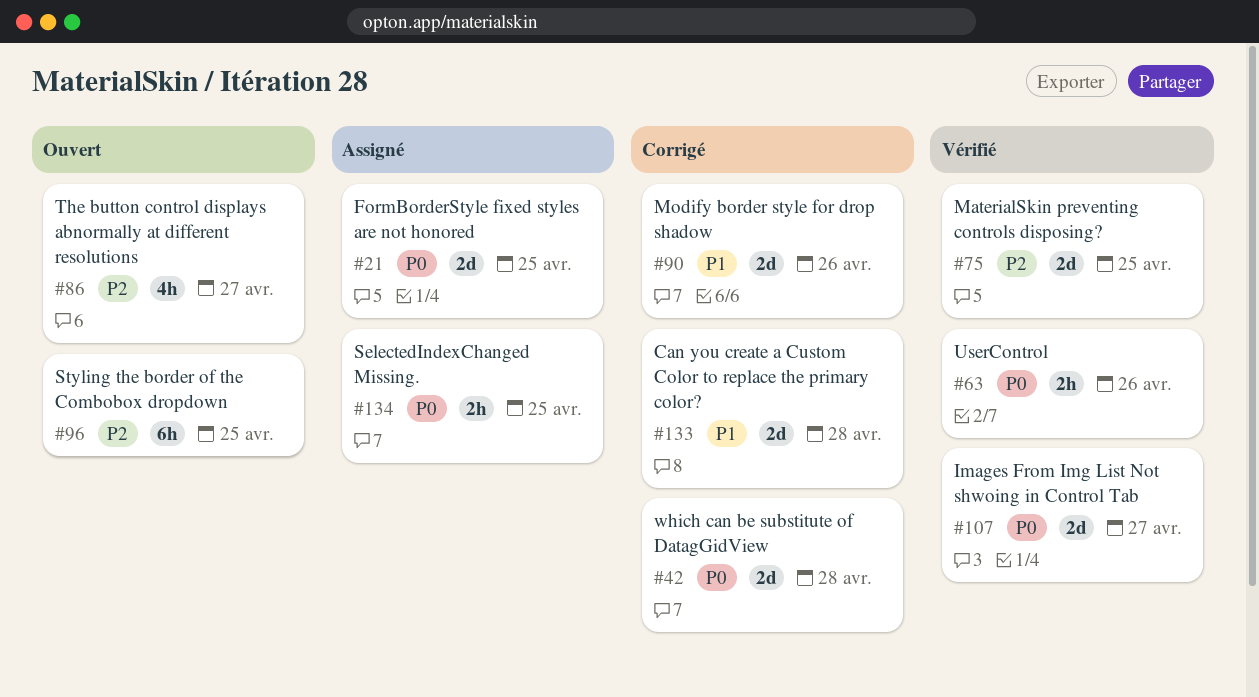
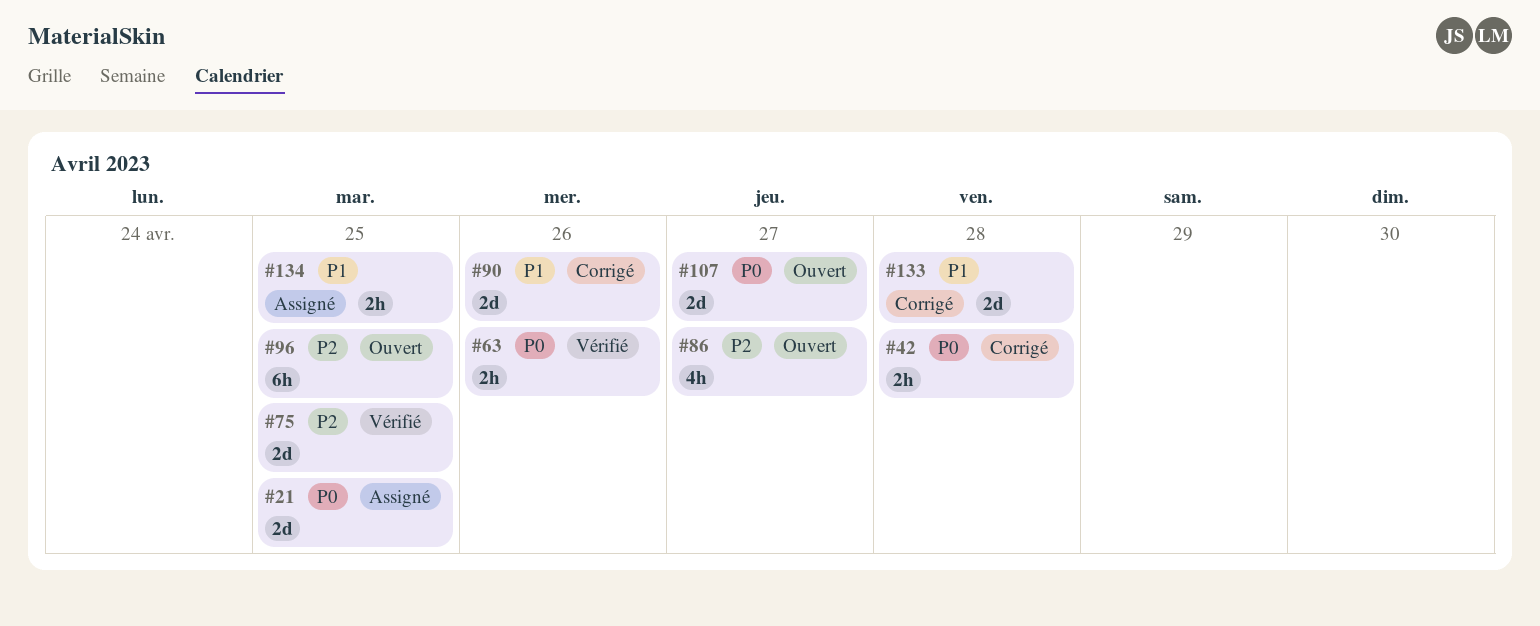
#42, estimate: 2d -> 2h
#107, status: Vérifié -> Ouvert
#134, priority: P0 -> P1

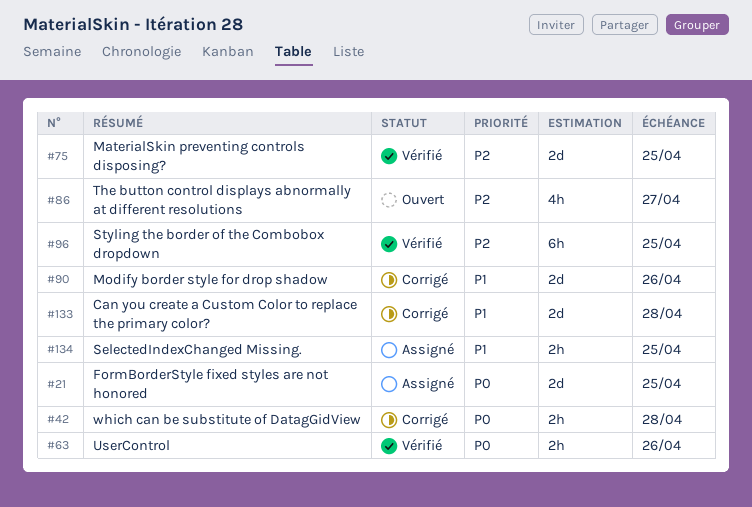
#96, status: Ouvert -> Vérifié
#107: present -> none

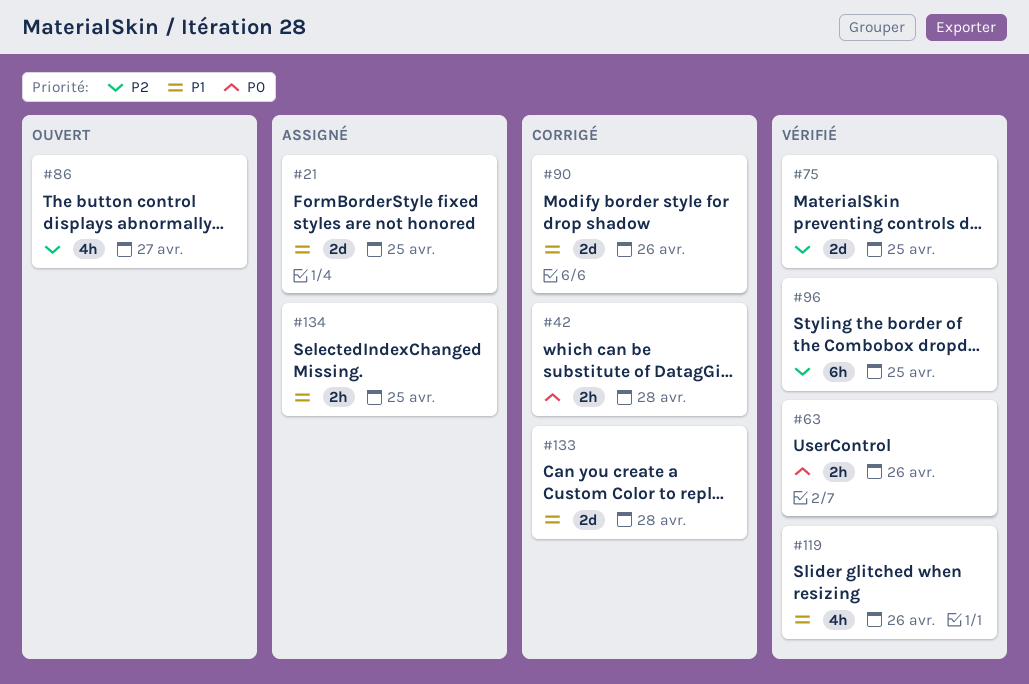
#21, priority: P0 -> P1
#119: none -> present

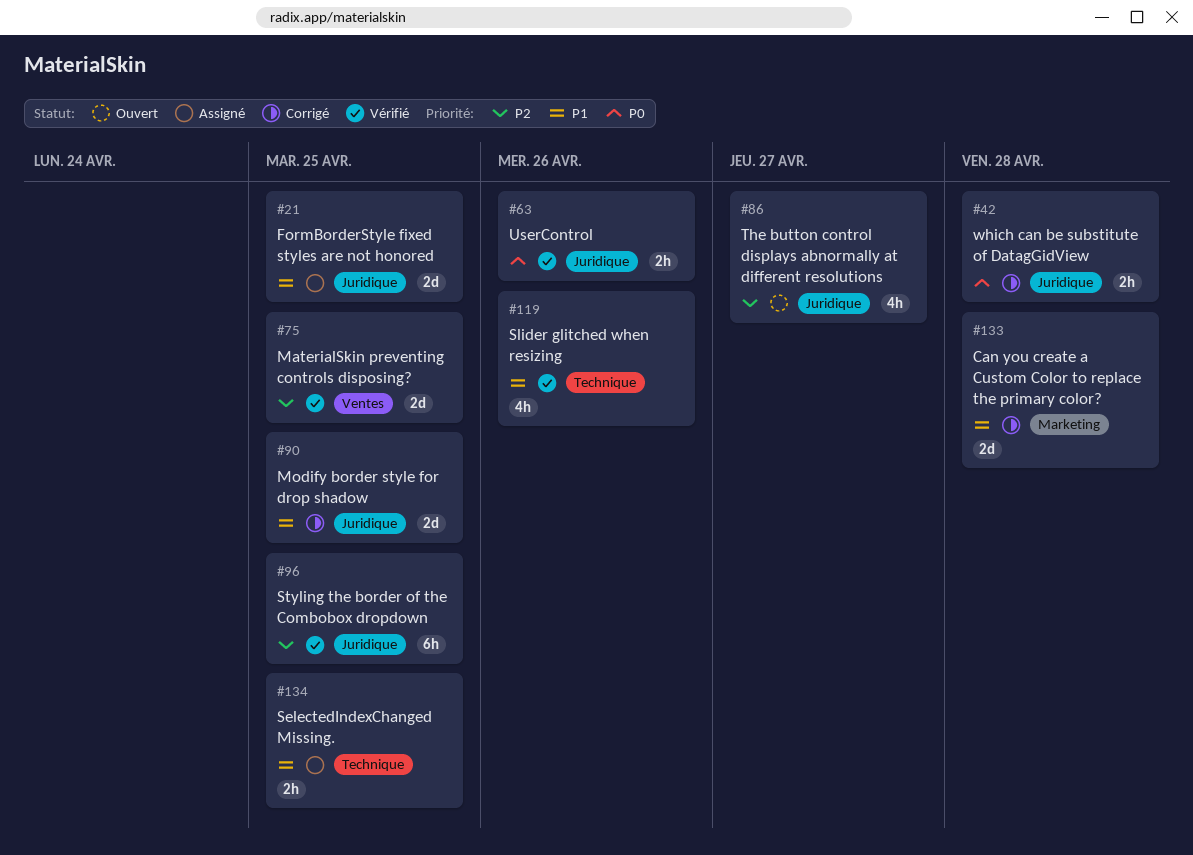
#90, due: Apr 26 -> Apr 25

